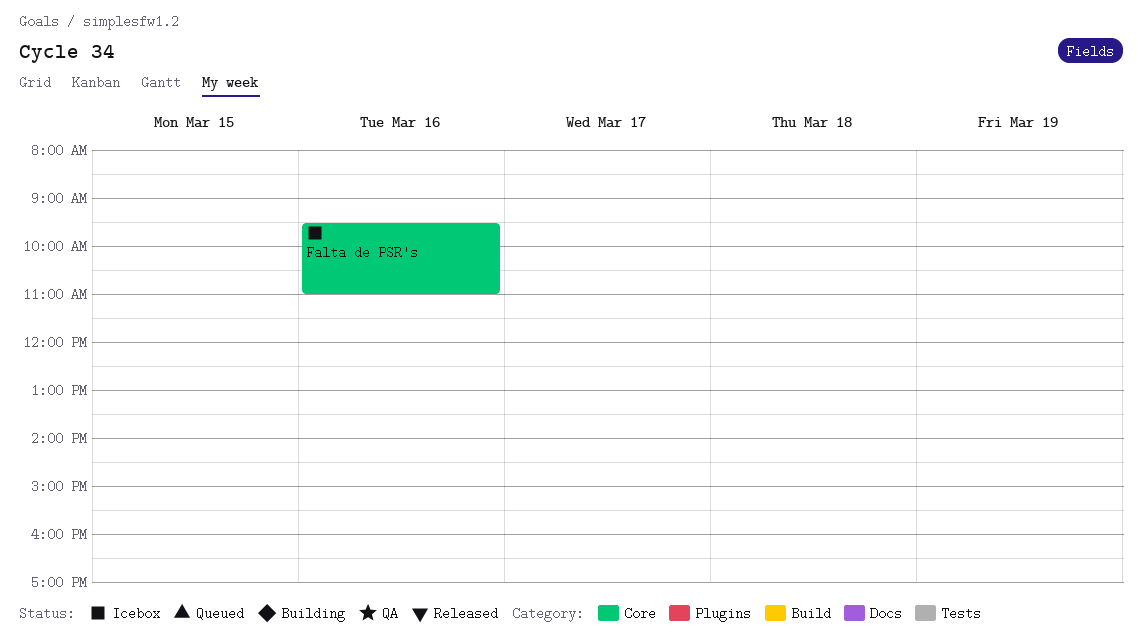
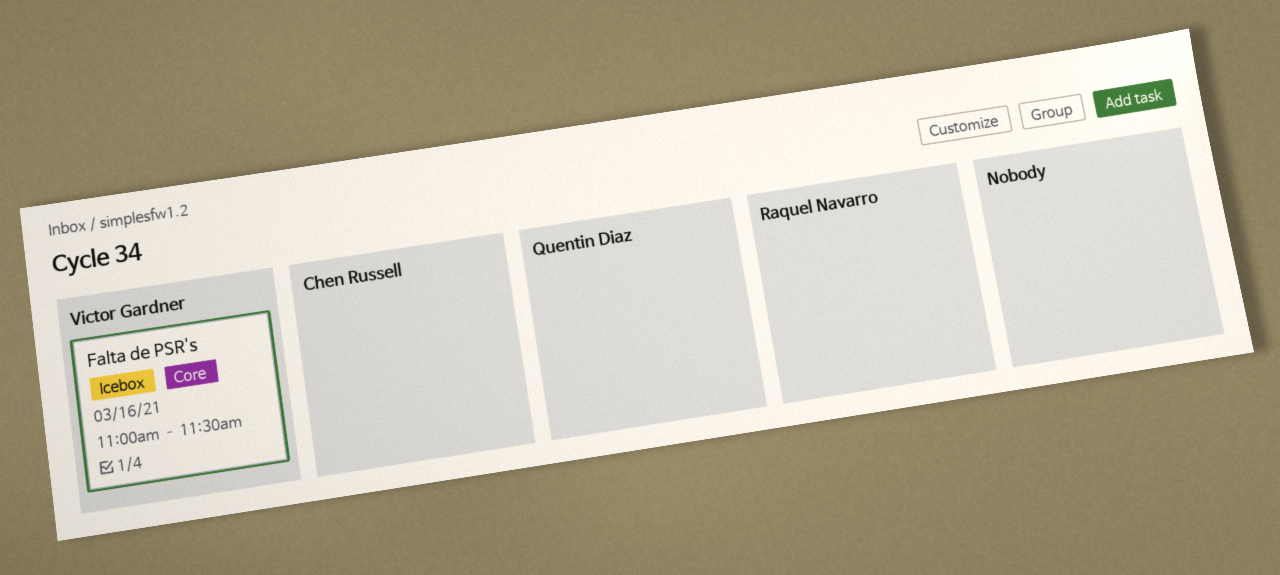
Falta de PSR's, begins: 09:30 -> 11:00
Falta de PSR's, ends: 11:00 -> 11:30

